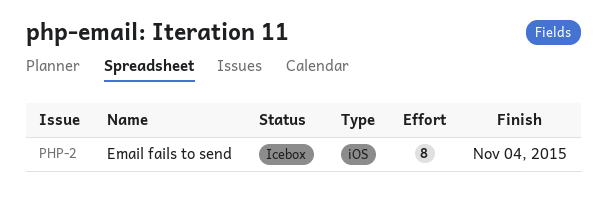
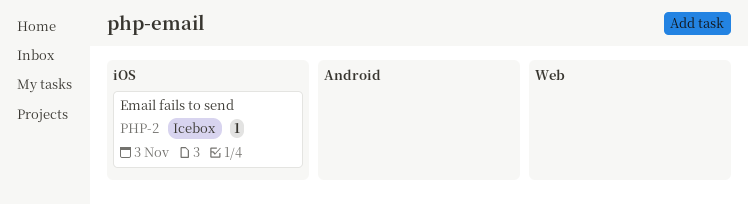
PHP-2, estimate: 8 -> 1
PHP-2, due: Nov 4 -> Nov 3

